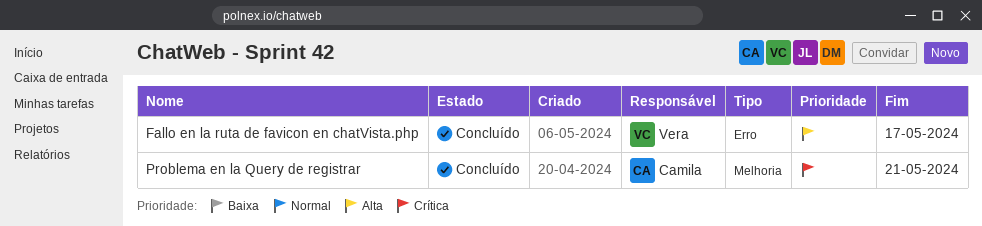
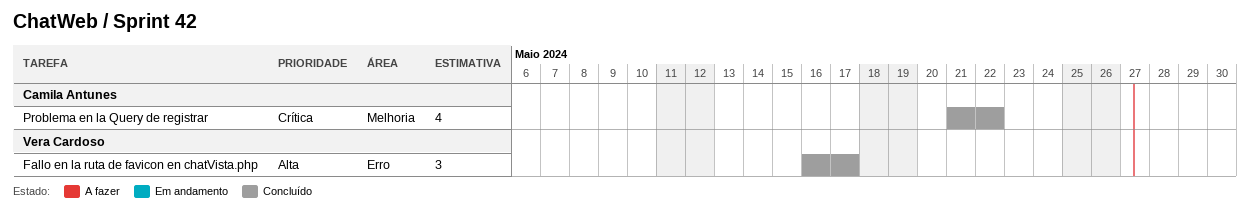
Problema en la Query de registrar, due: May 21 -> May 22

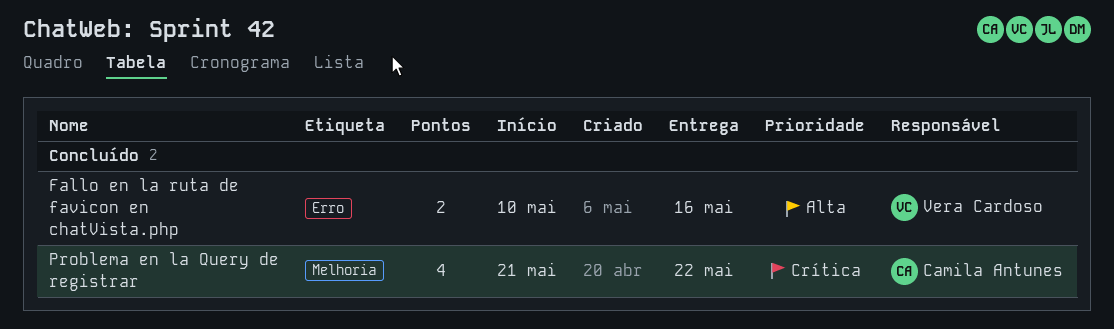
Fallo en la ruta de favicon en chatVista.php, estimate: 3 -> 2
Fallo en la ruta de favicon en chatVista.php, start: May 16 -> May 10
Fallo en la ruta de favicon en chatVista.php, due: May 17 -> May 16

